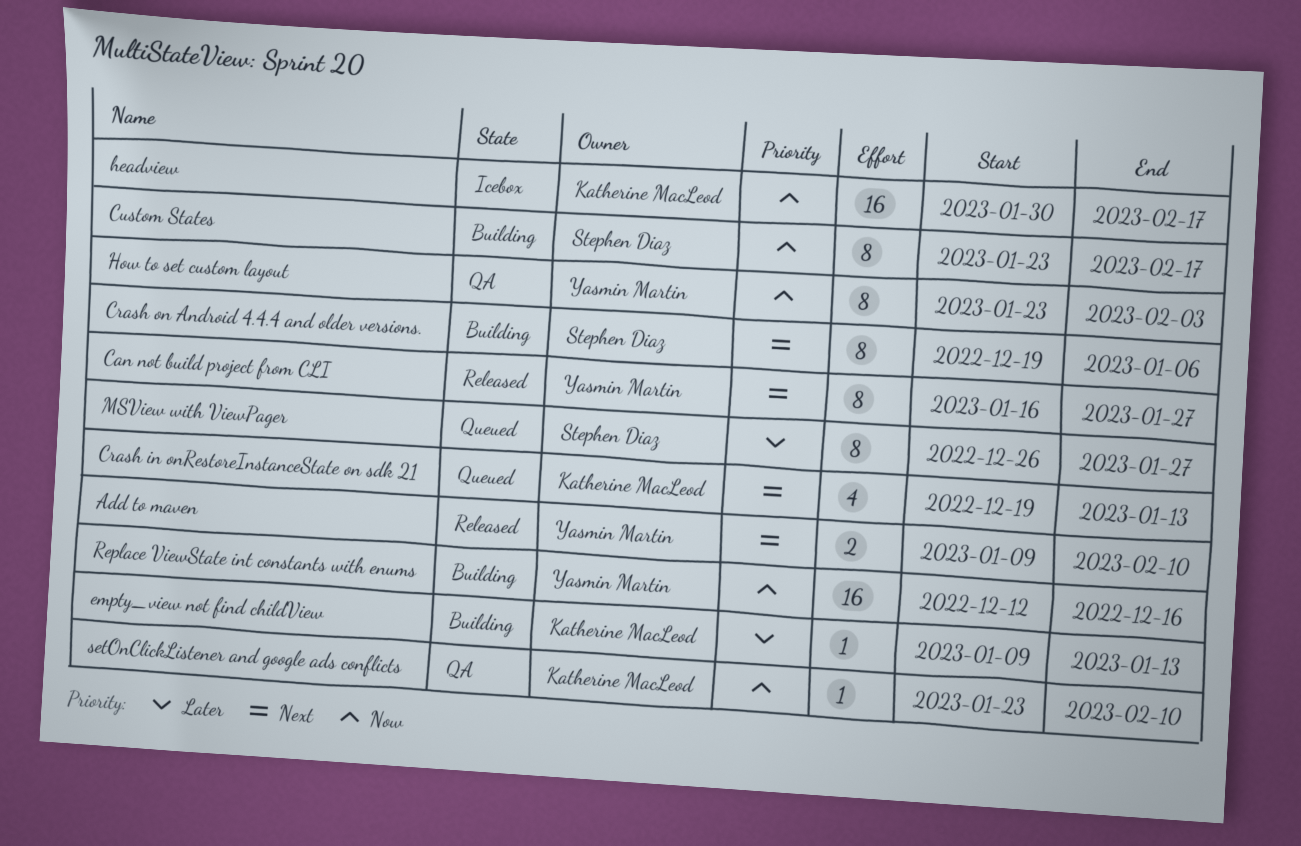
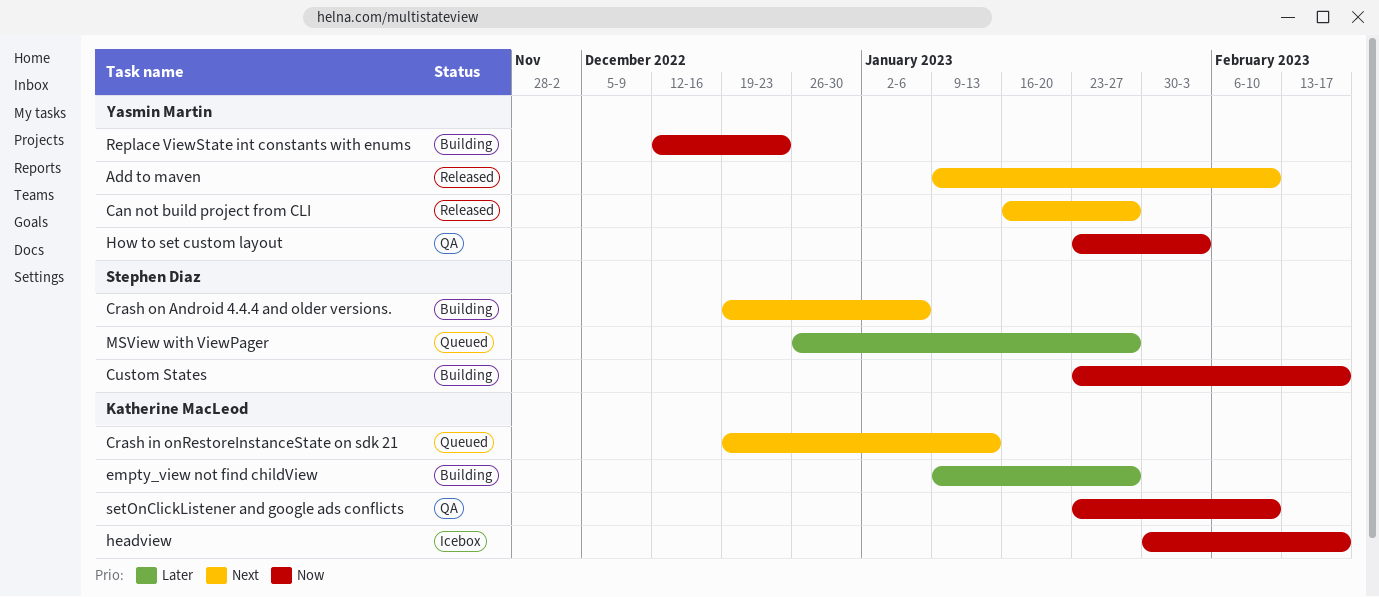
empty_view not find childView, due: Jan 13 -> Jan 27
Replace ViewState int constants with enums, due: Dec 16 -> Dec 23

